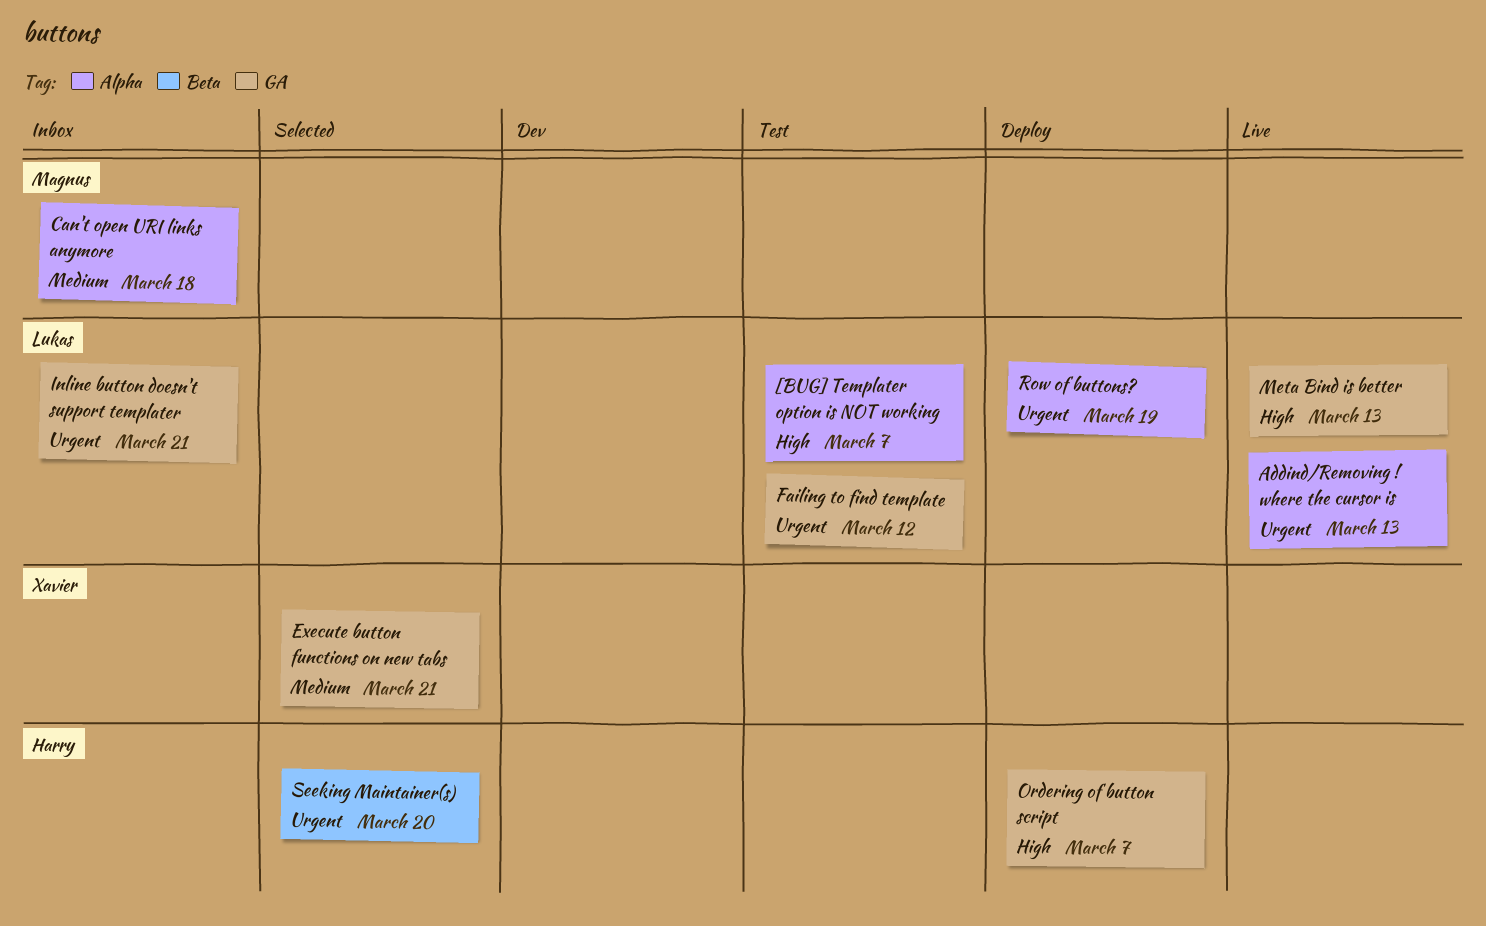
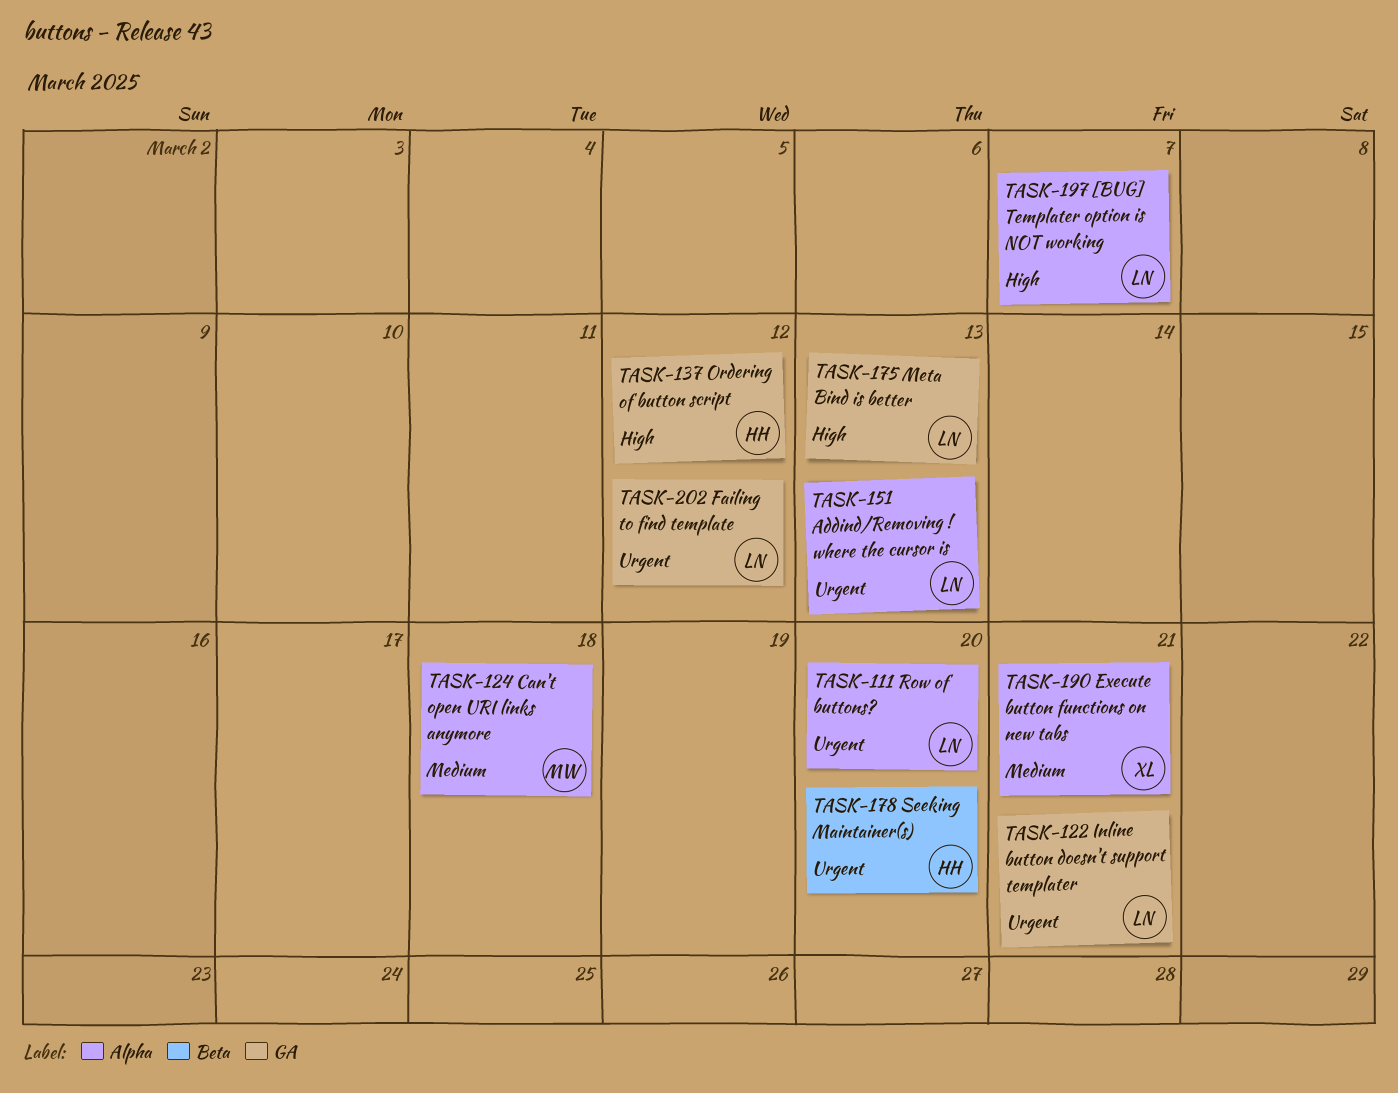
Execute button functions on new tabs, label: GA -> Alpha
Ordering of button script, due: Mar 7 -> Mar 12
Row of buttons?, due: Mar 19 -> Mar 20

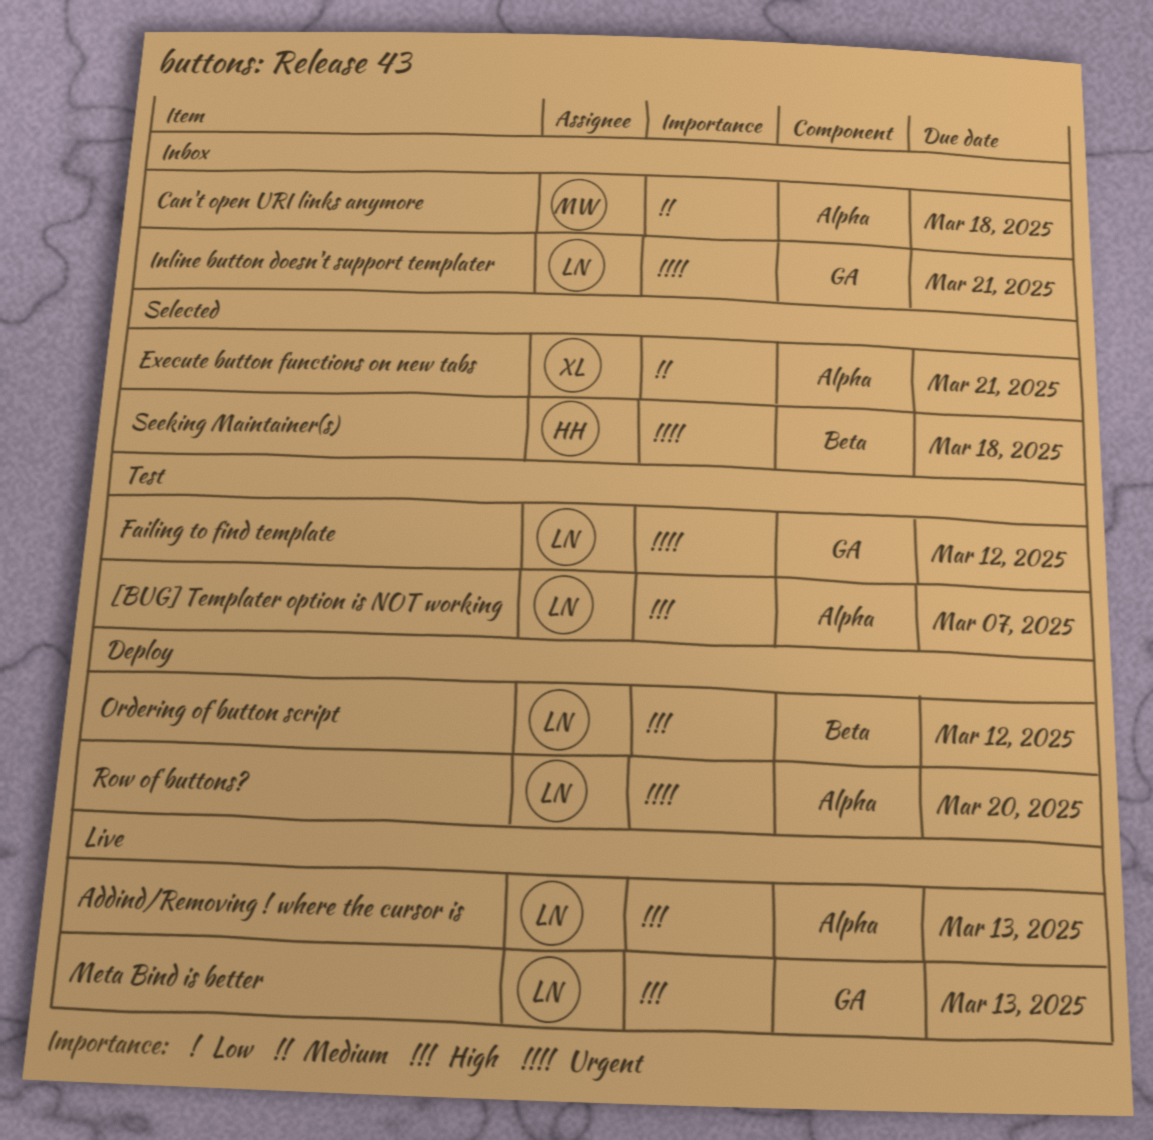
Addind/Removing ! where the cursor is, priority: Urgent -> High
Ordering of button script, owner: HH -> LN
Ordering of button script, label: GA -> Beta
Seeking Maintainer(s), due: Mar 20 -> Mar 18

